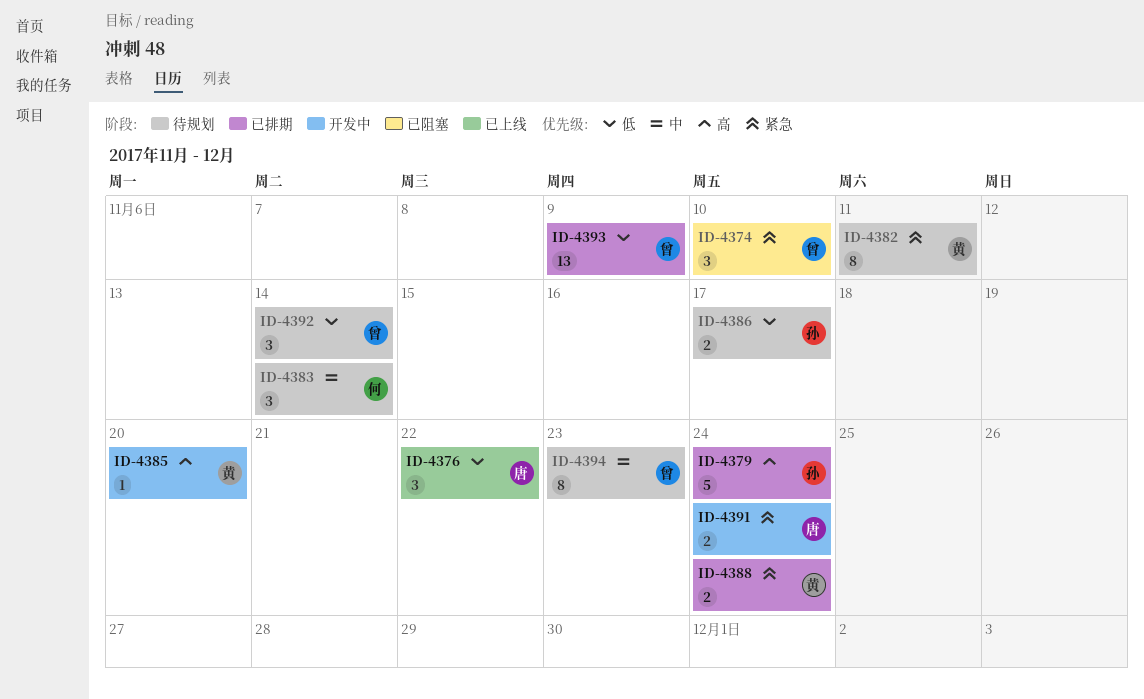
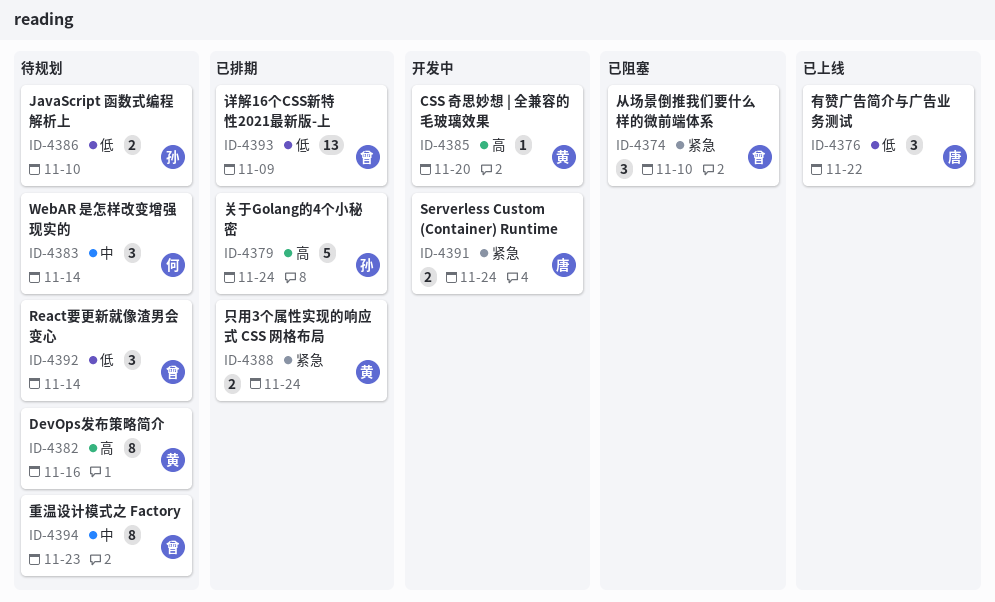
ID-4382, priority: 紧急 -> 高
ID-4382, due: Nov 11 -> Nov 16
ID-4386, due: Nov 17 -> Nov 10

